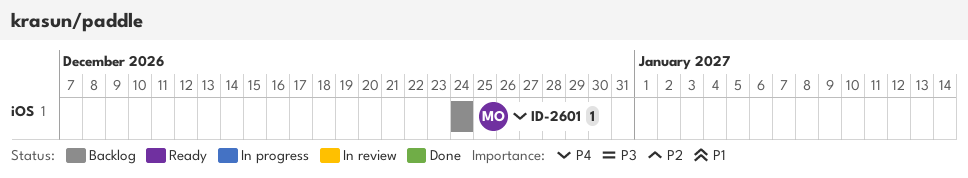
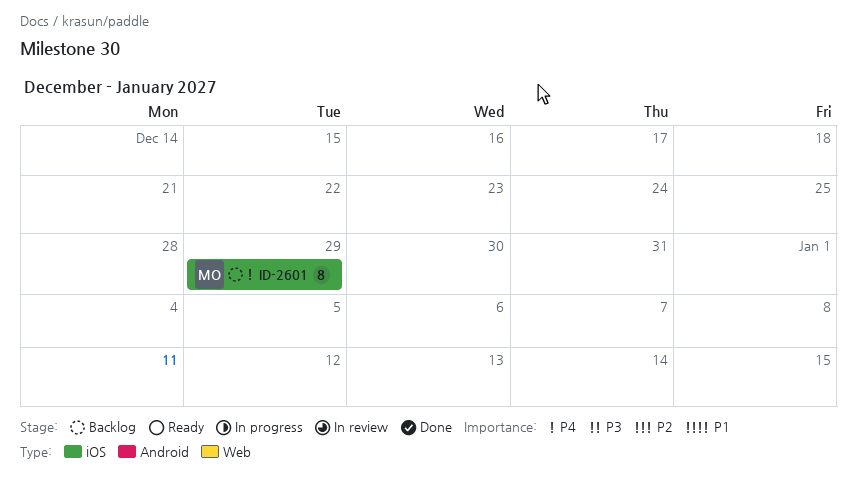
ID-2601, estimate: 1 -> 8
ID-2601, start: Dec 24 -> Dec 29
ID-2601, due: Dec 24 -> Dec 29

